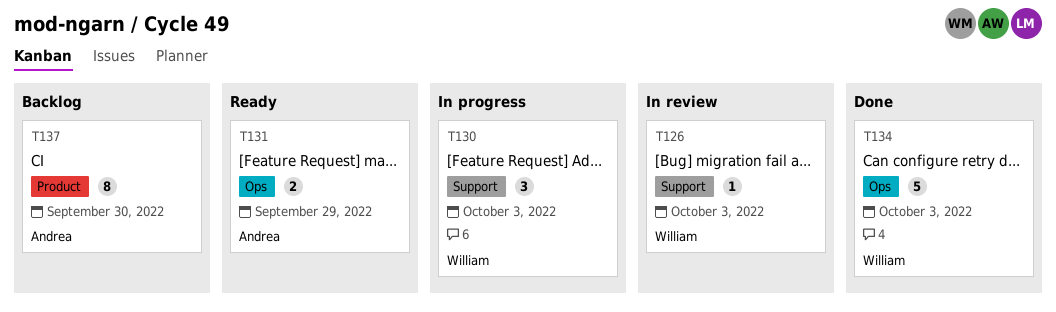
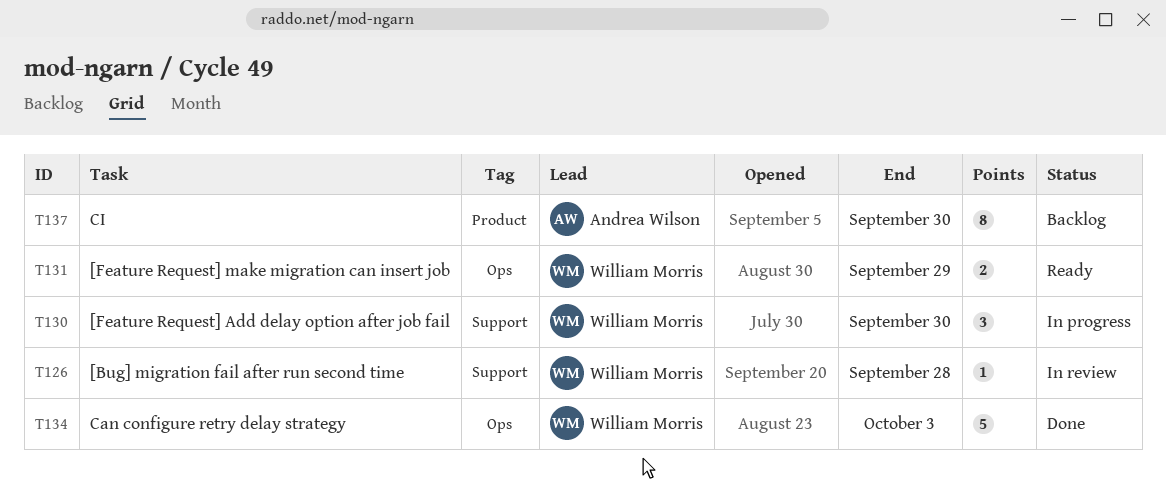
T126, due: Oct 3 -> Sep 28
T130, due: Oct 3 -> Sep 30
T131, owner: Andrea Wilson -> William Morris

